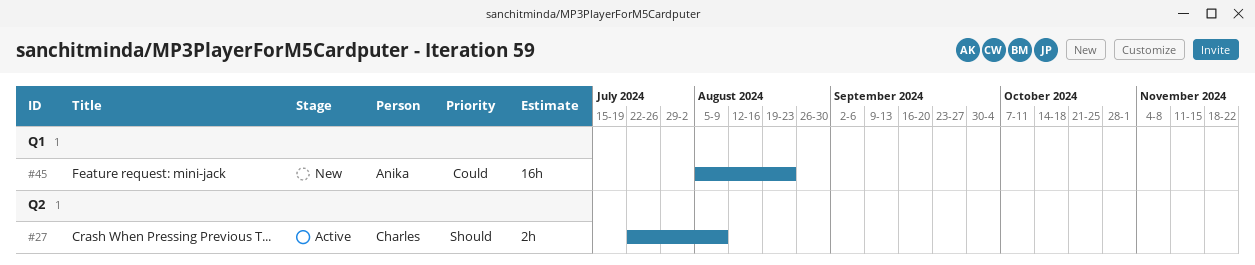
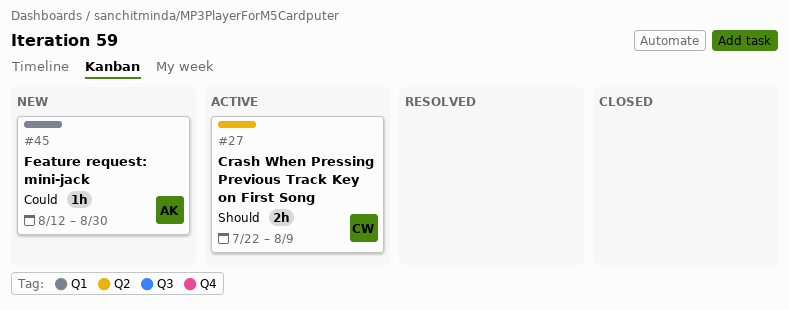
#45, estimate: 16h -> 1h
#45, start: Aug 5 -> Aug 12
#45, due: Aug 23 -> Aug 30

